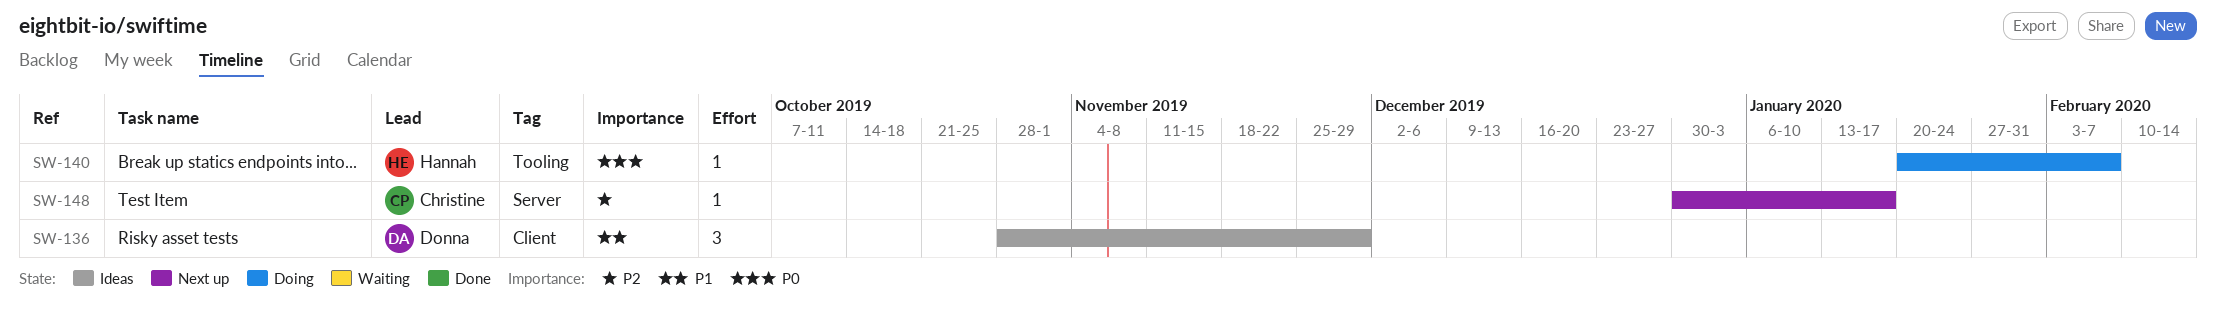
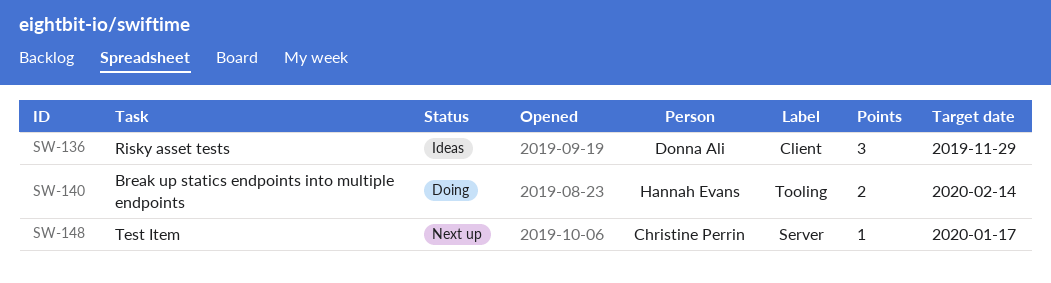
SW-140, estimate: 1 -> 2
SW-140, due: Feb 7 -> Feb 14

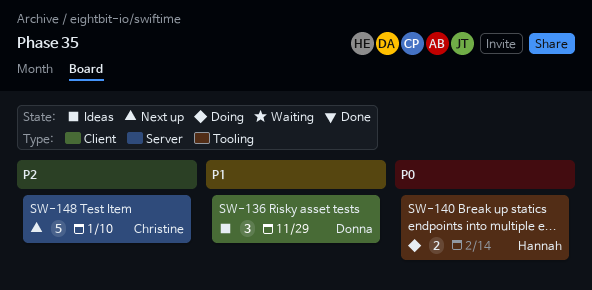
SW-148, estimate: 1 -> 5
SW-148, due: Jan 17 -> Jan 10

